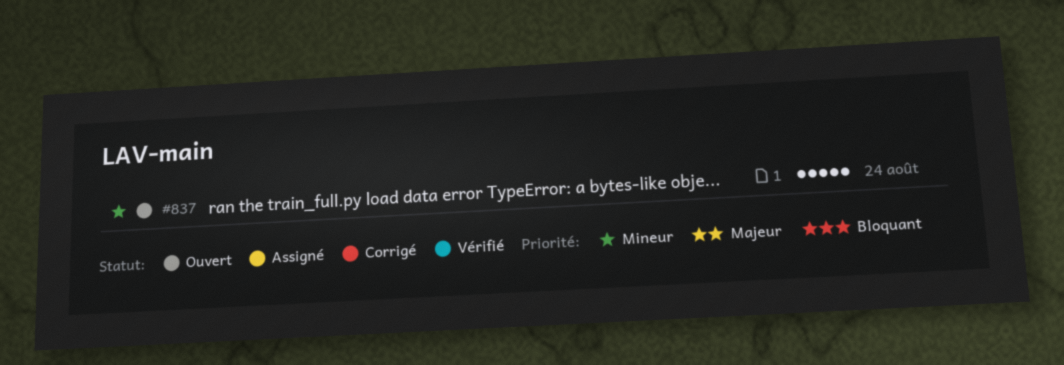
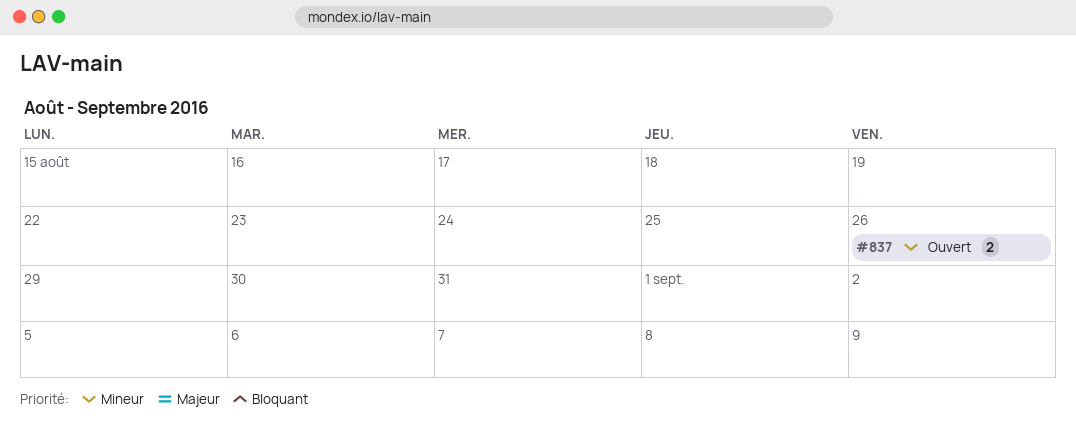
#837, estimate: 5 -> 2
#837, due: Aug 24 -> Aug 26

